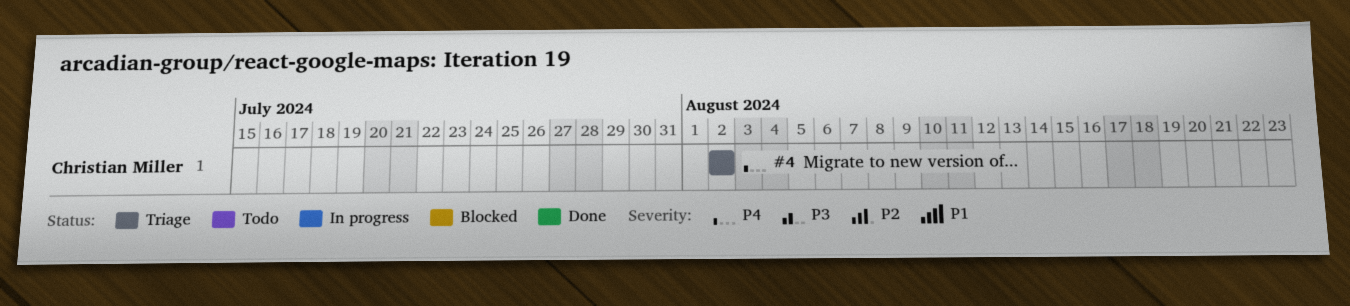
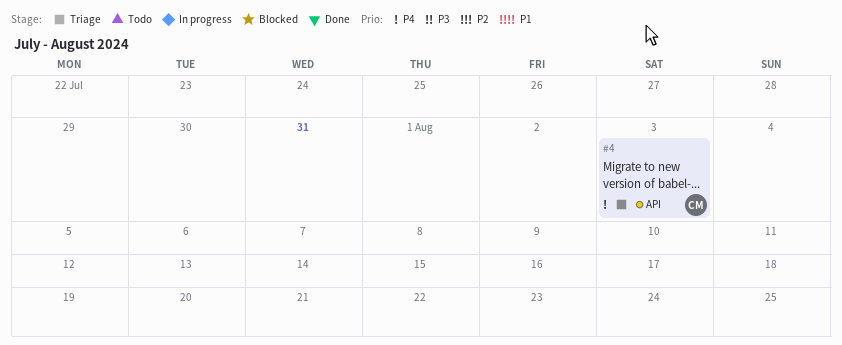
#4, due: Aug 2 -> Aug 3

